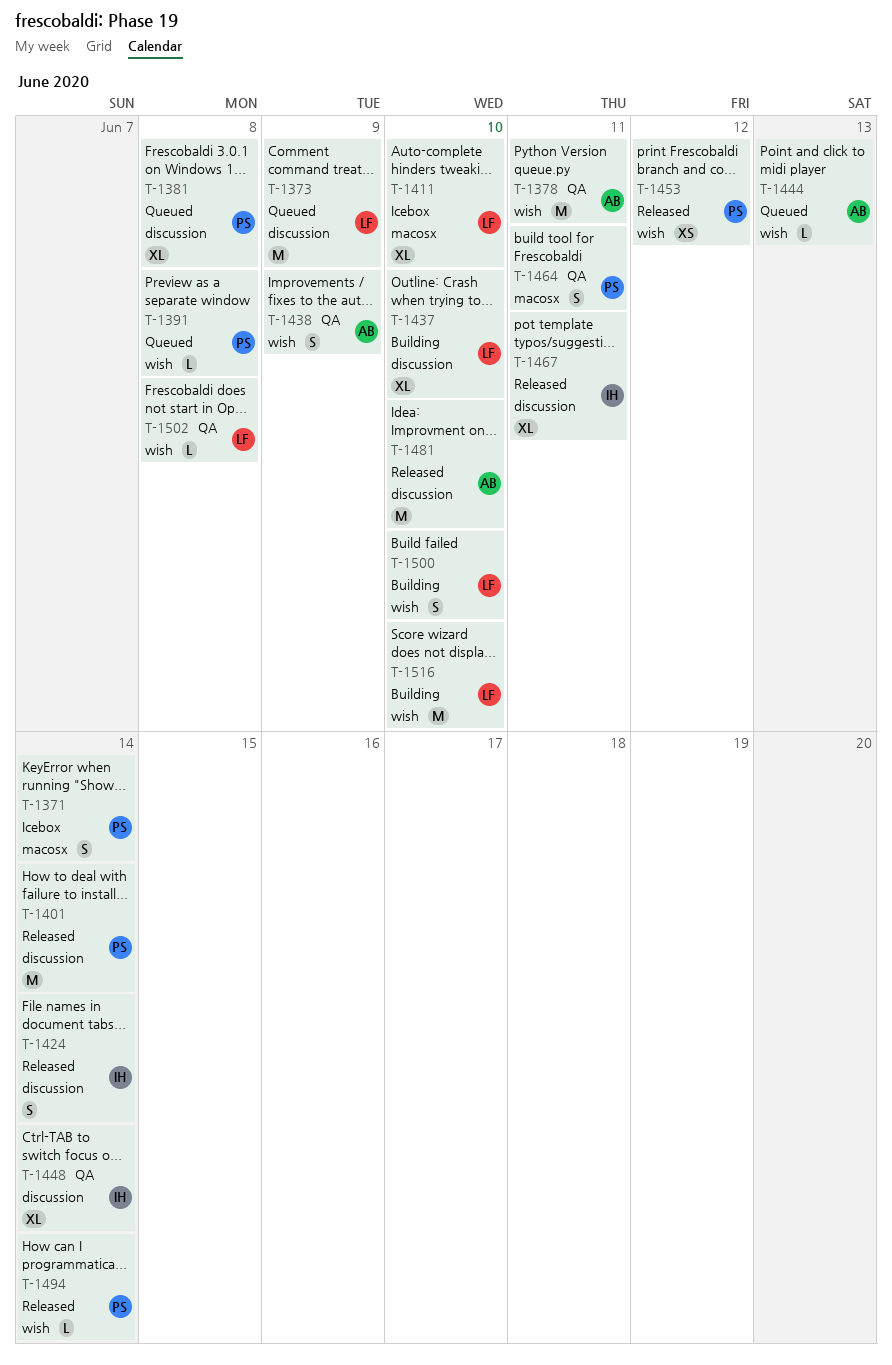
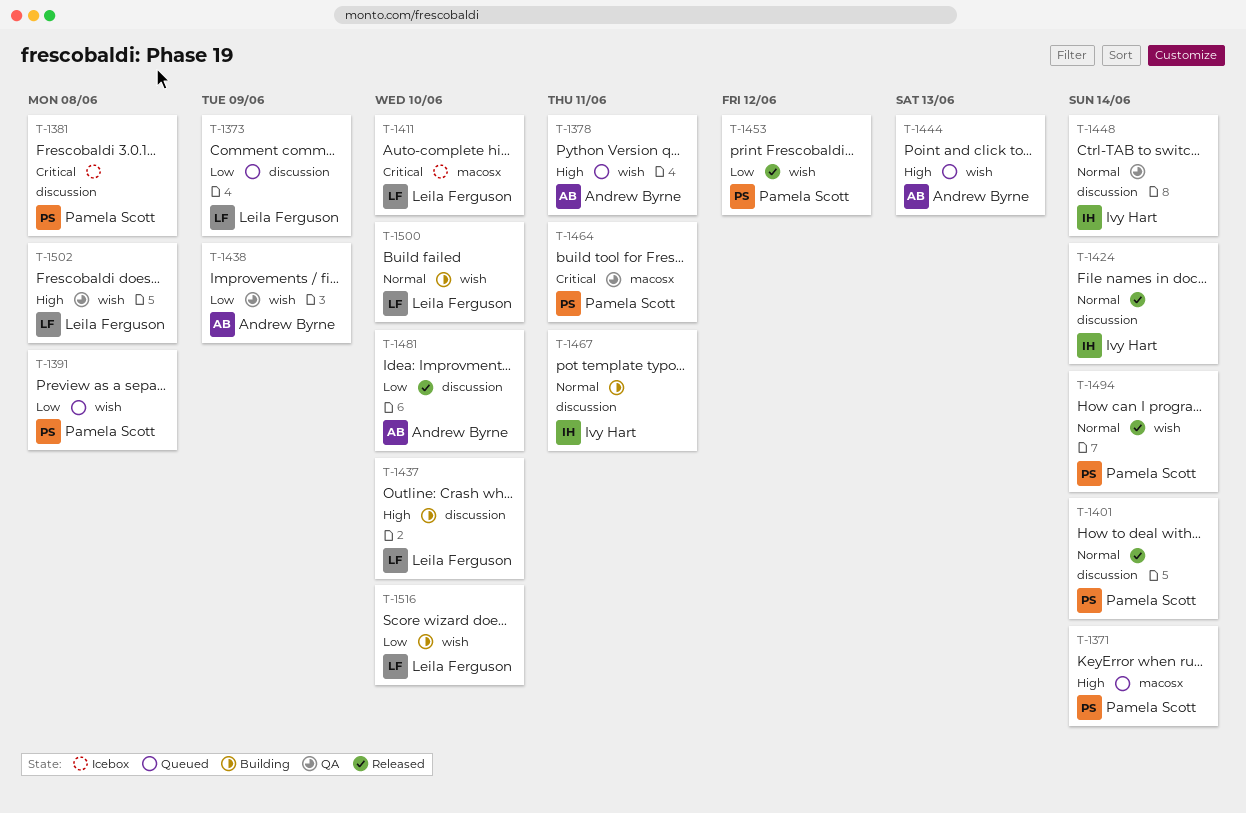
T-1371, status: Icebox -> Queued
T-1378, status: QA -> Queued
T-1381, status: Queued -> Icebox
T-1467, status: Released -> Building

